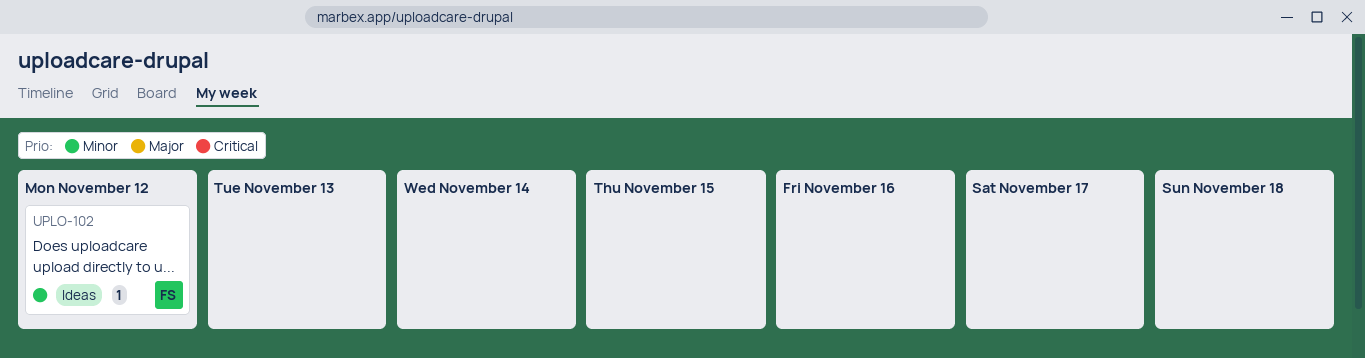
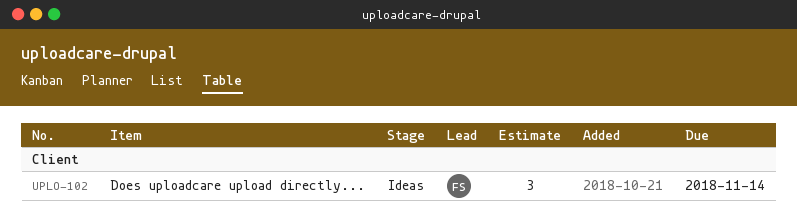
UPLO-102, estimate: 1 -> 3
UPLO-102, due: Nov 12 -> Nov 14

